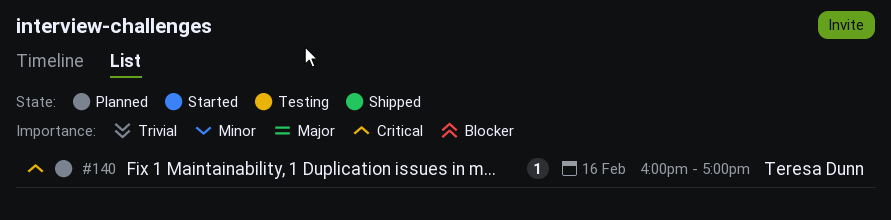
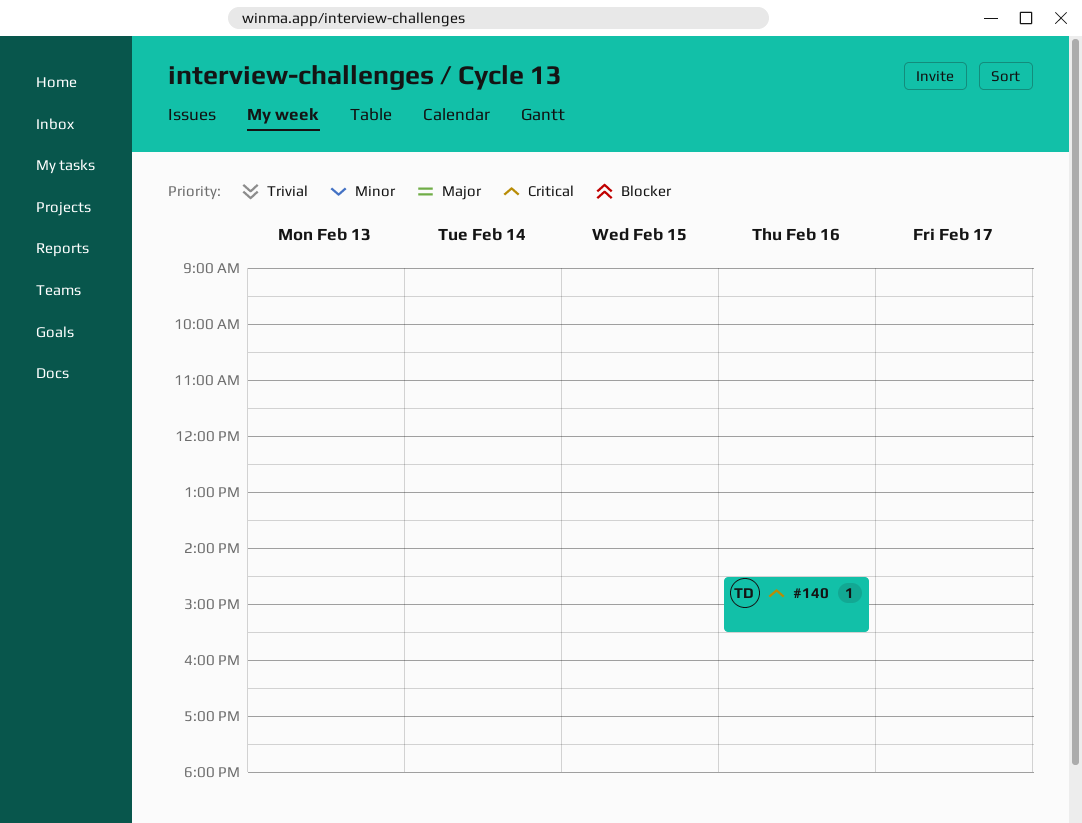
#140, begins: 16:00 -> 14:30
#140, ends: 17:00 -> 15:30

